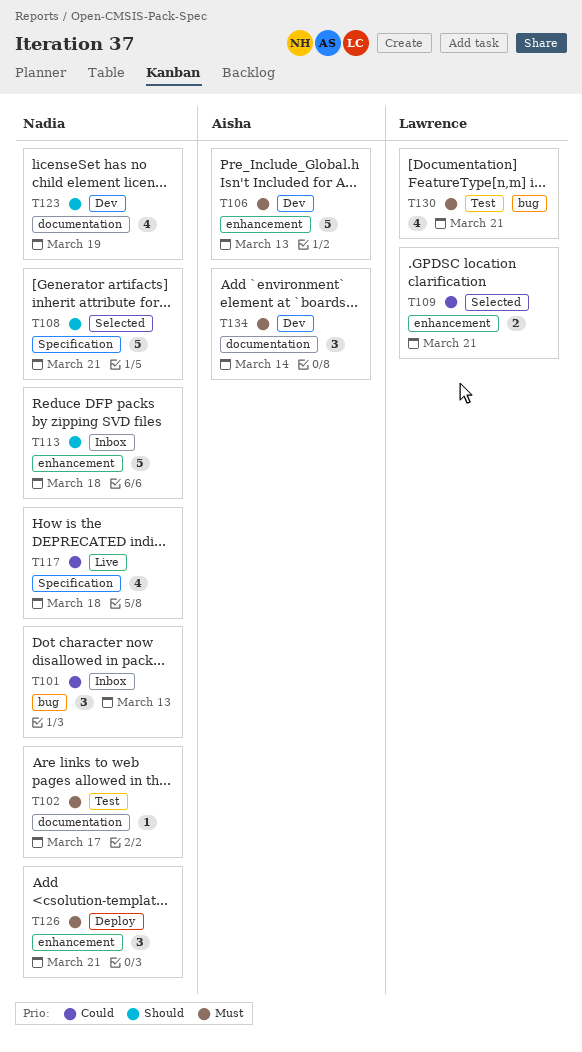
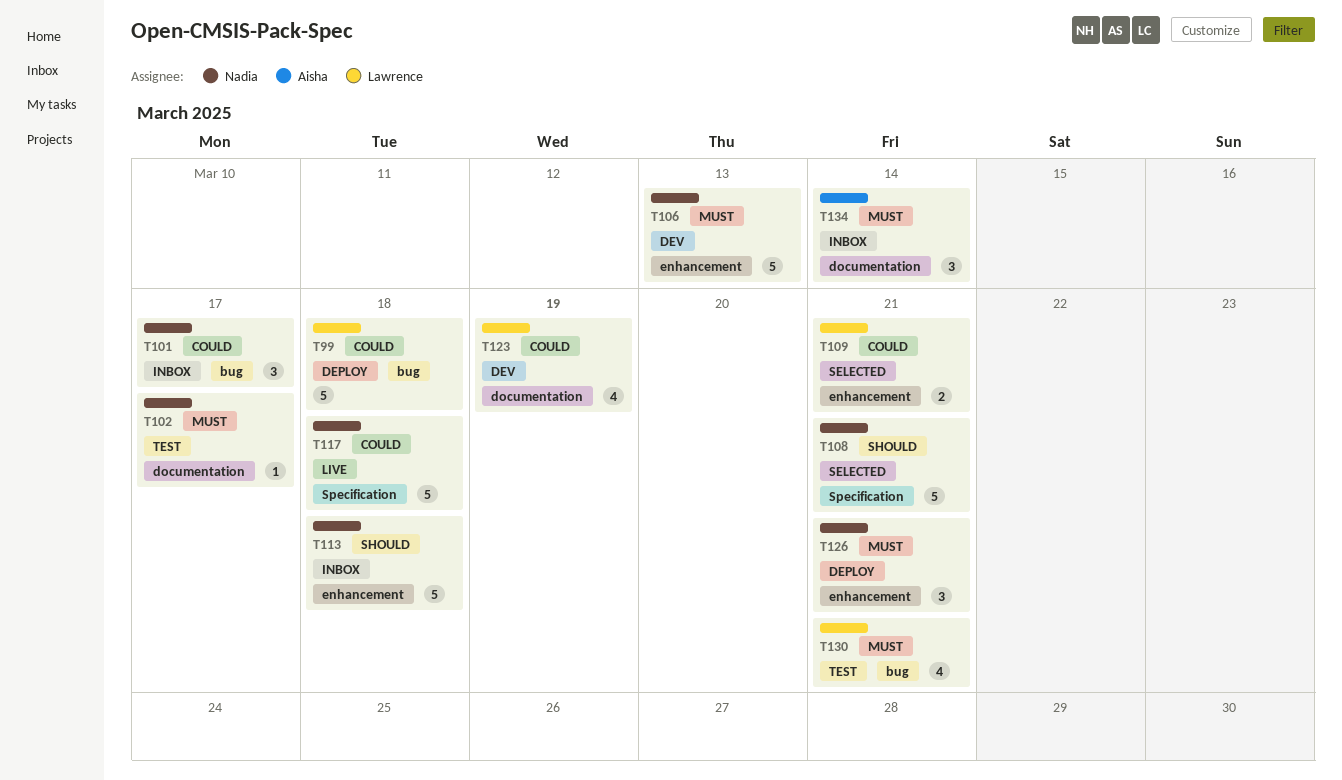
T99: none -> present
T101, due: Mar 13 -> Mar 17
T106, owner: Aisha -> Nadia
T117, estimate: 4 -> 5
T123, owner: Nadia -> Lawrence
T123, priority: Should -> Could
T134, status: Dev -> Inbox

